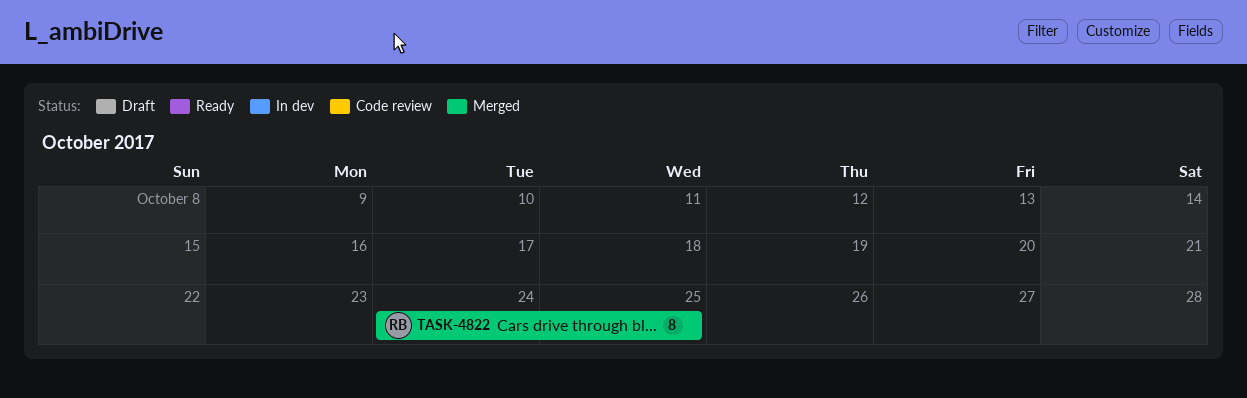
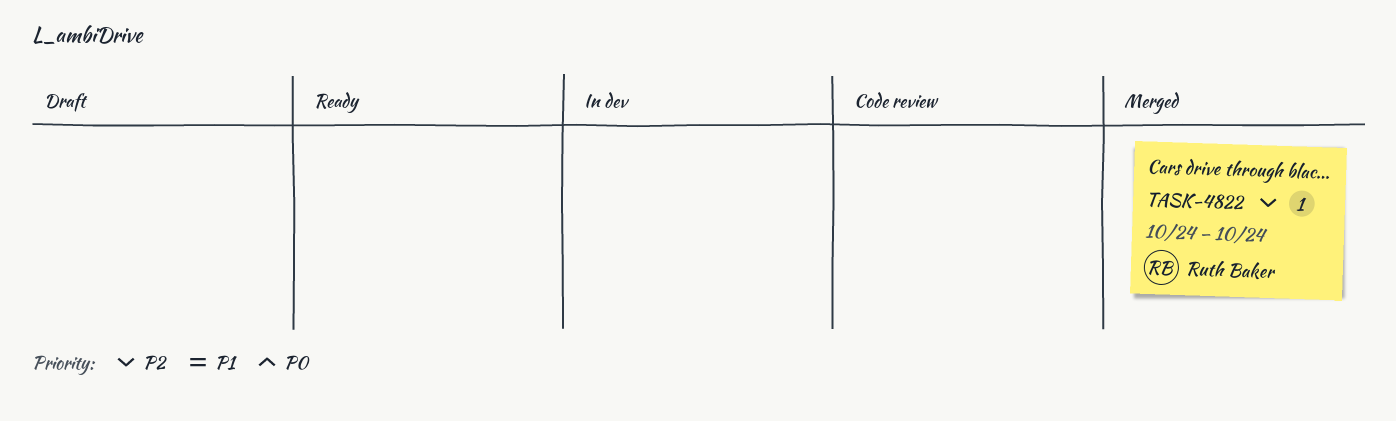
TASK-4822, estimate: 8 -> 1
TASK-4822, due: Oct 25 -> Oct 24

